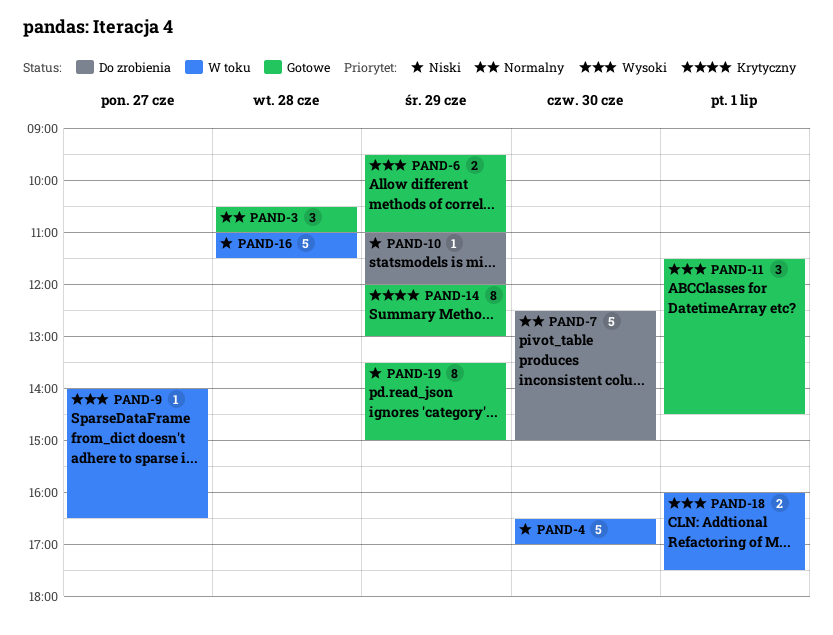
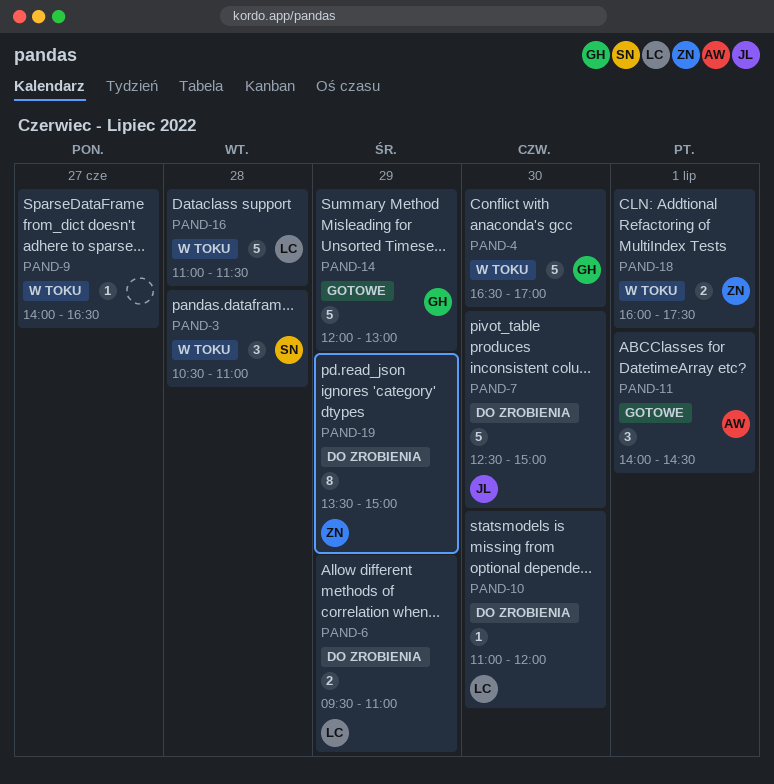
PAND-3, status: Gotowe -> W toku
PAND-6, status: Gotowe -> Do zrobienia
PAND-10, day: Jun 29 -> Jun 30
PAND-11, begins: 11:30 -> 14:00
PAND-14, estimate: 8 -> 5
PAND-19, status: Gotowe -> Do zrobienia

